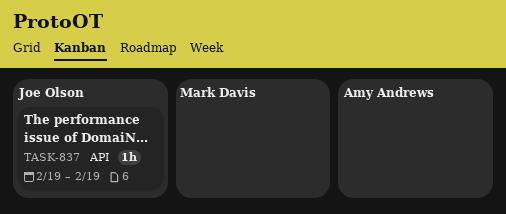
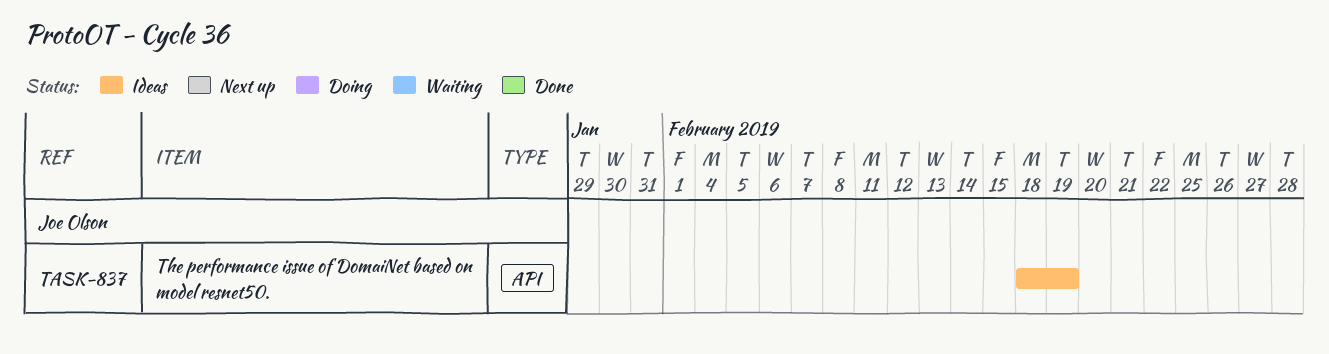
TASK-837, start: Feb 19 -> Feb 18

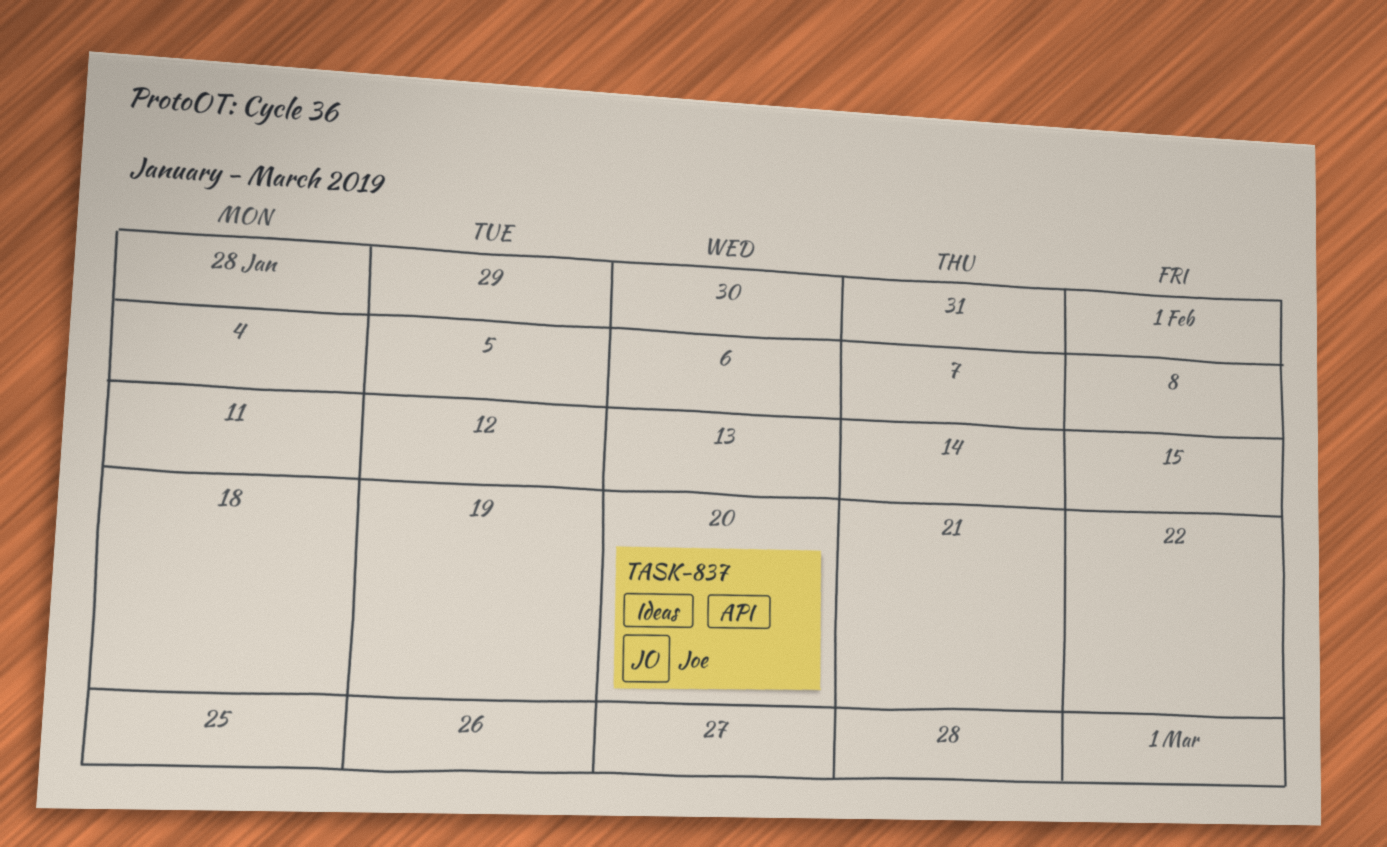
TASK-837, due: Feb 19 -> Feb 20

